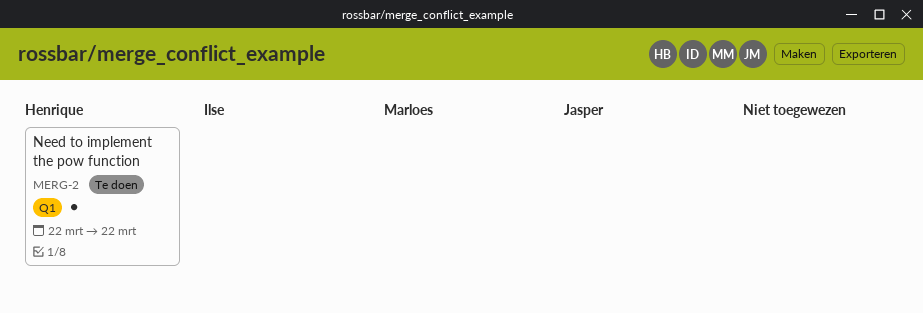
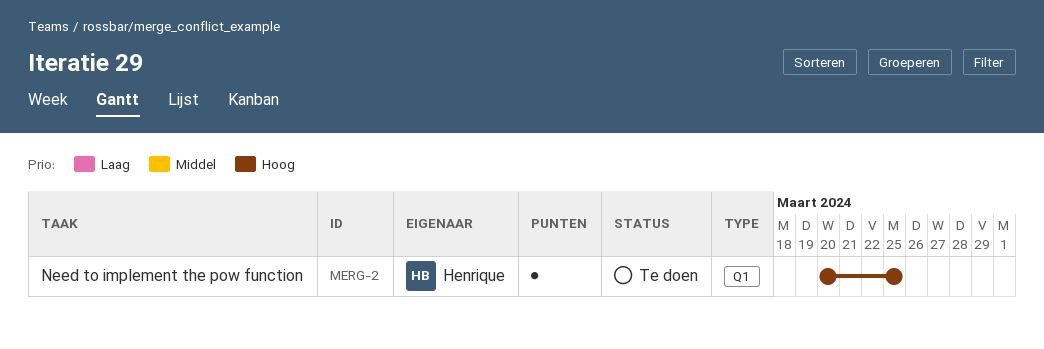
MERG-2, start: Mar 22 -> Mar 20
MERG-2, due: Mar 22 -> Mar 25

